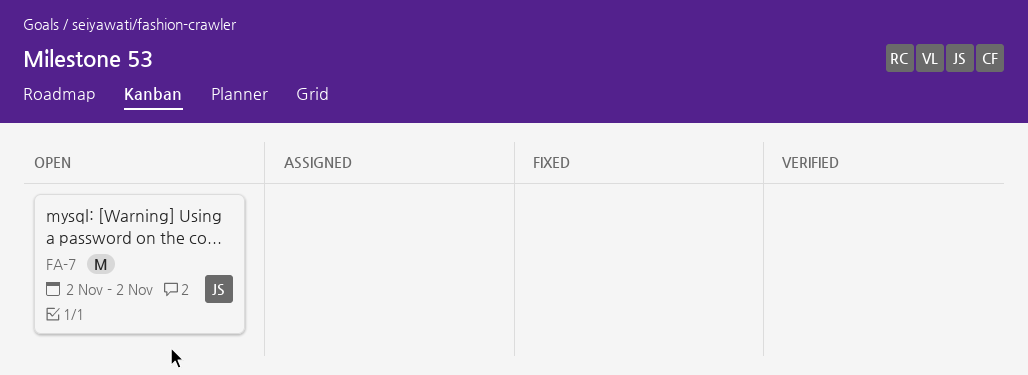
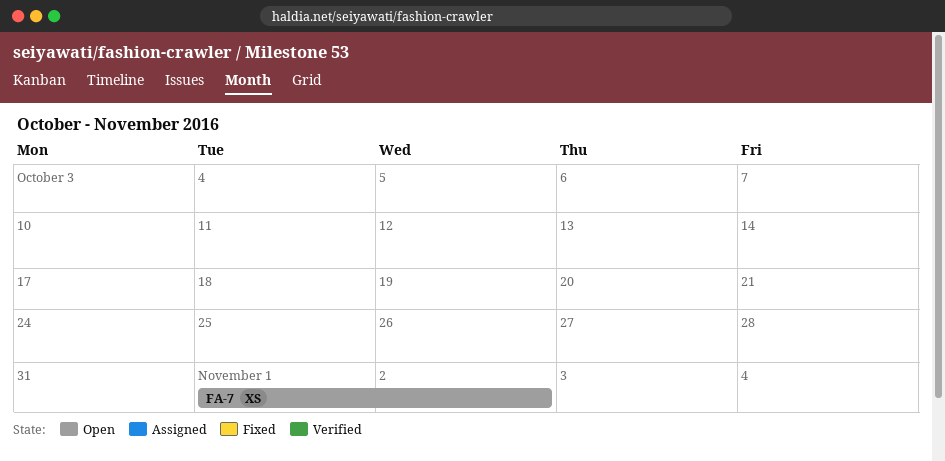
FA-7, estimate: M -> XS
FA-7, start: Nov 2 -> Nov 1

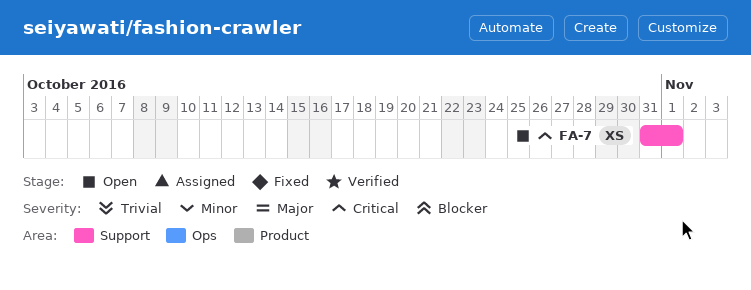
FA-7, start: Nov 1 -> Oct 31
FA-7, due: Nov 2 -> Nov 1

